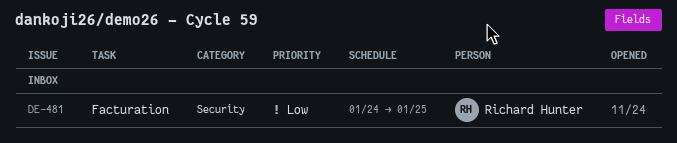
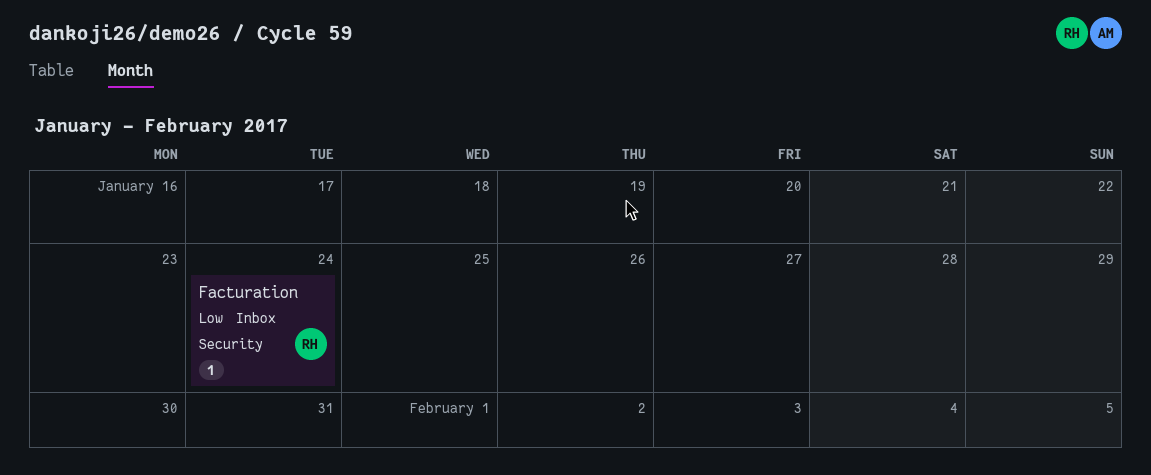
Facturation, due: Jan 25 -> Jan 24

